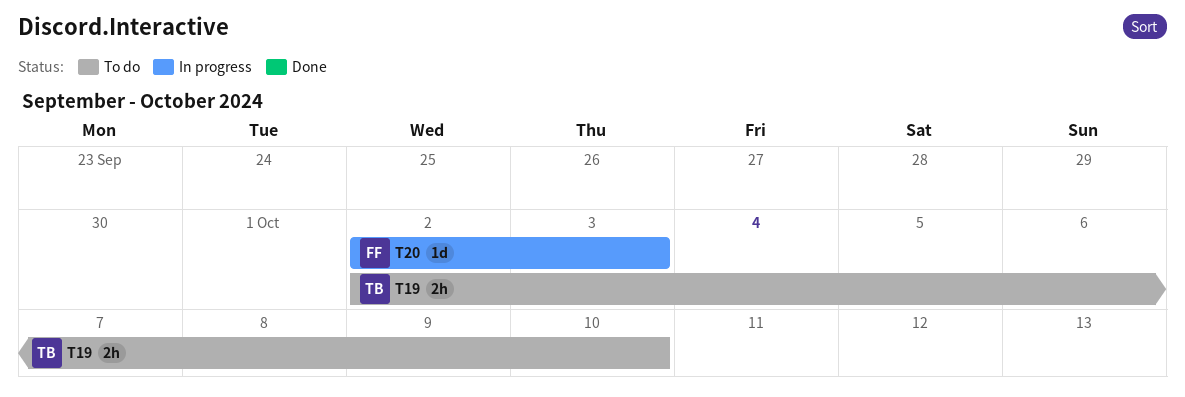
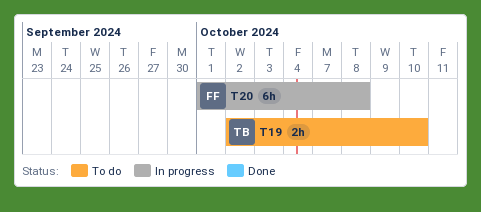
T20, estimate: 1d -> 6h
T20, start: Oct 2 -> Oct 1
T20, due: Oct 3 -> Oct 8

